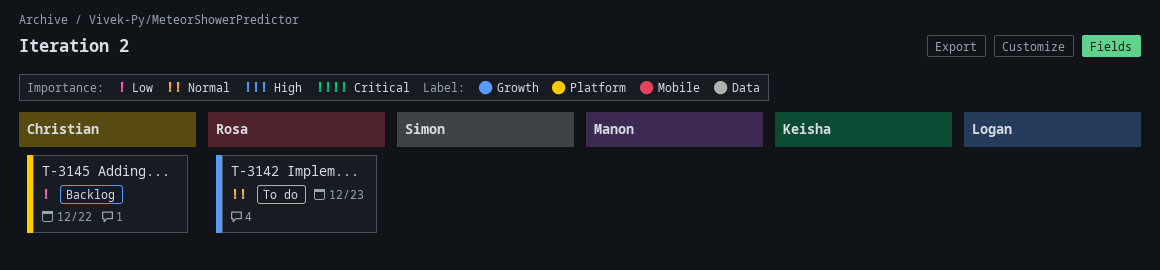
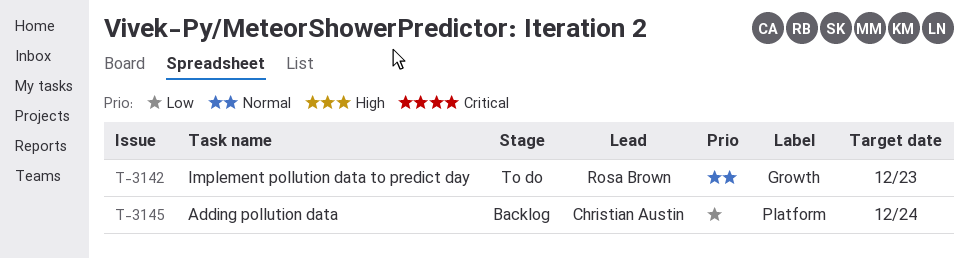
T-3145, due: Dec 22 -> Dec 24

